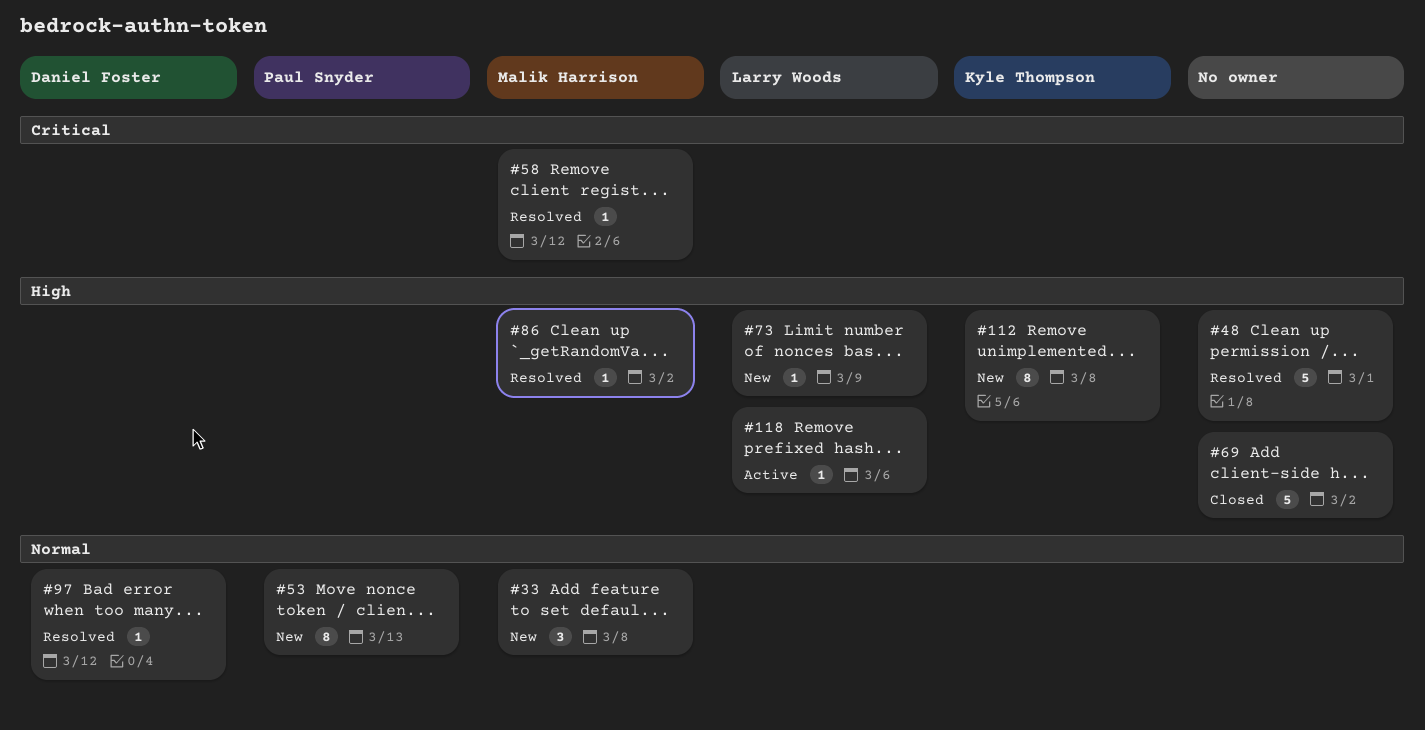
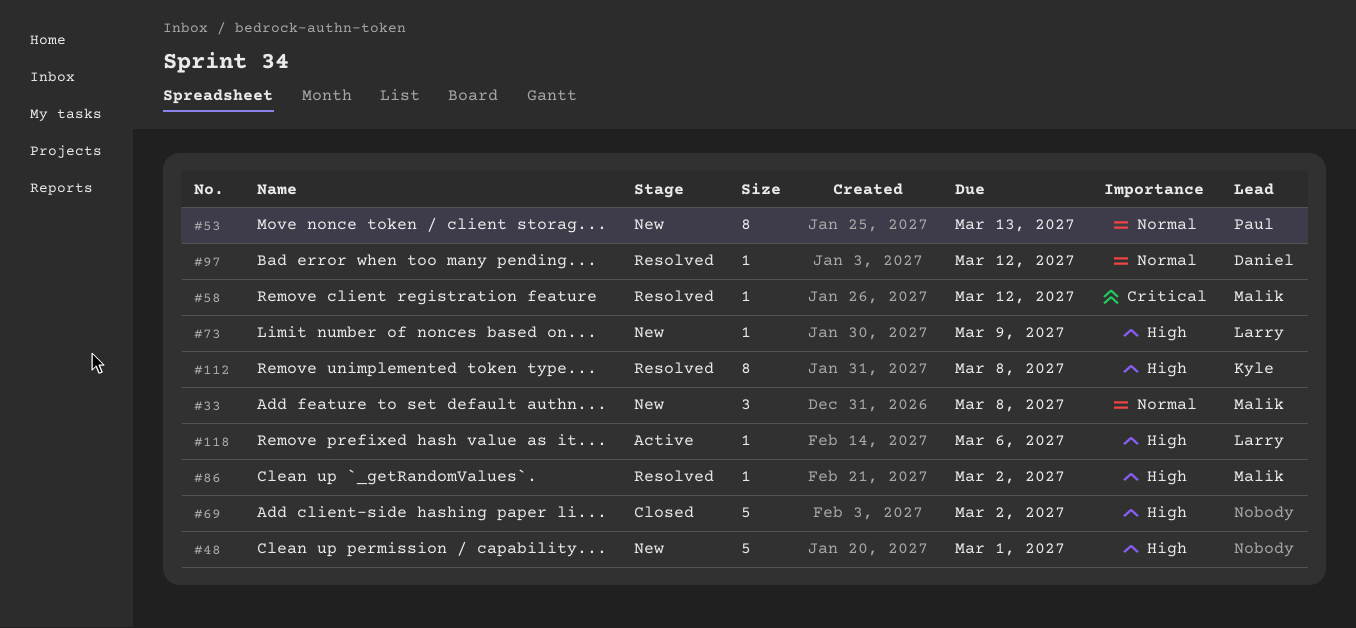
#48, status: Resolved -> New
#112, status: New -> Resolved

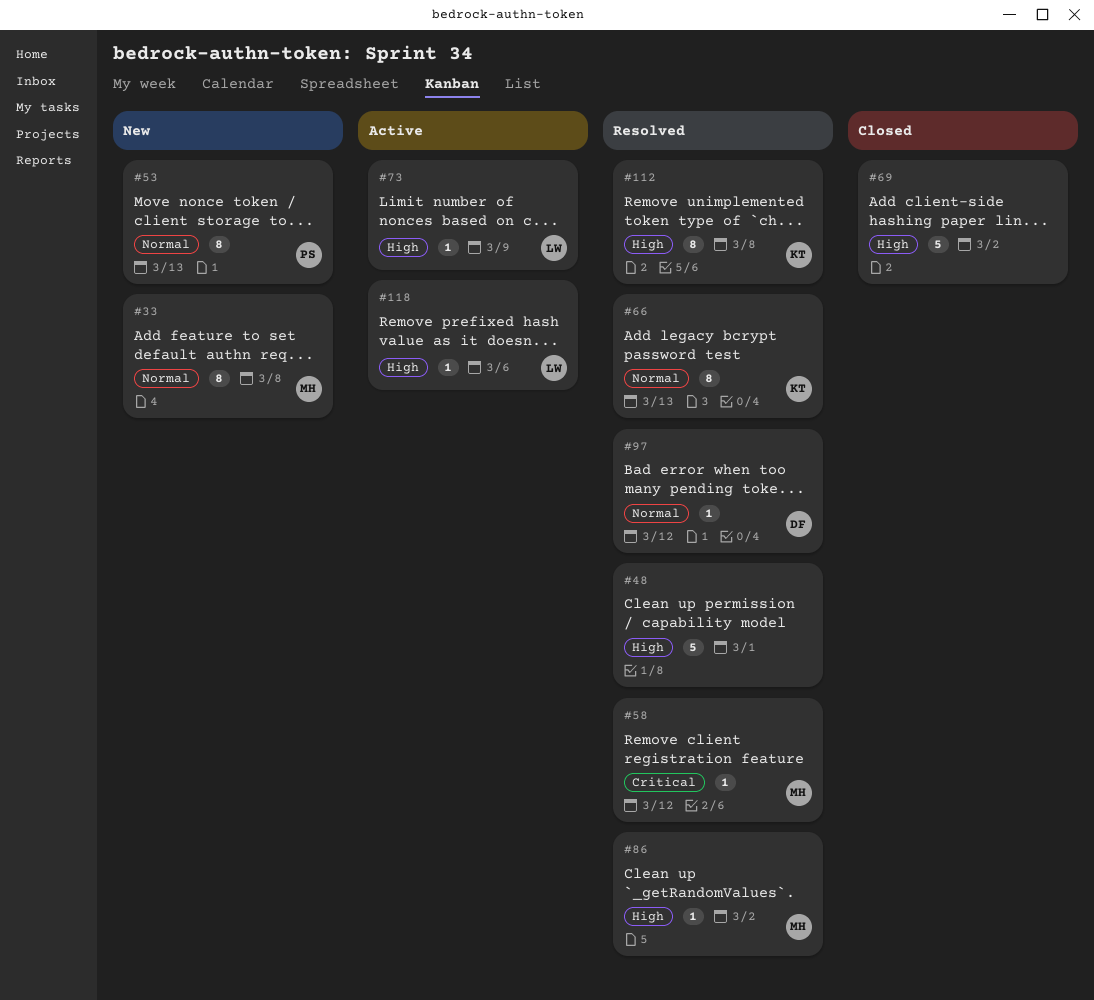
#33, estimate: 3 -> 8
#48, status: New -> Resolved
#66: none -> present
#73, status: New -> Active

